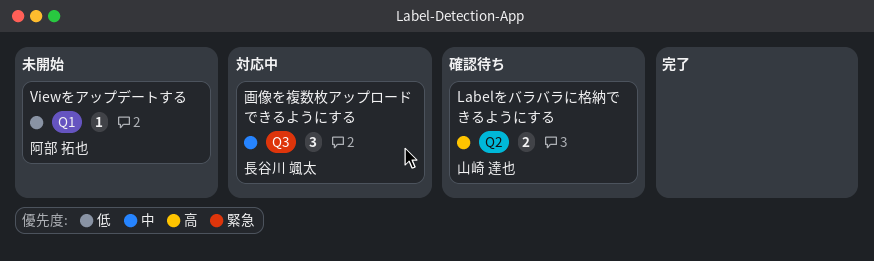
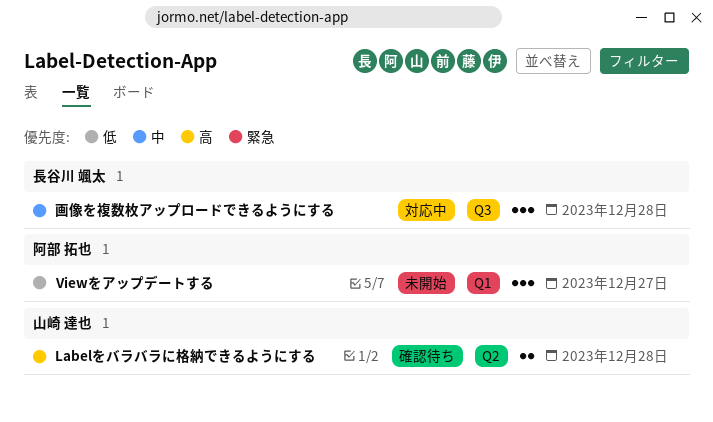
Viewをアップデートする, estimate: 1 -> 3

